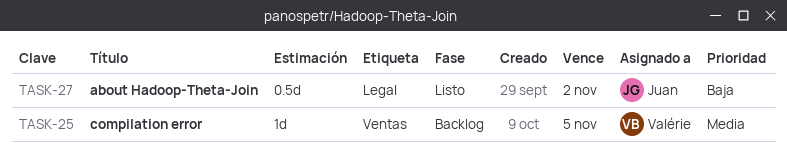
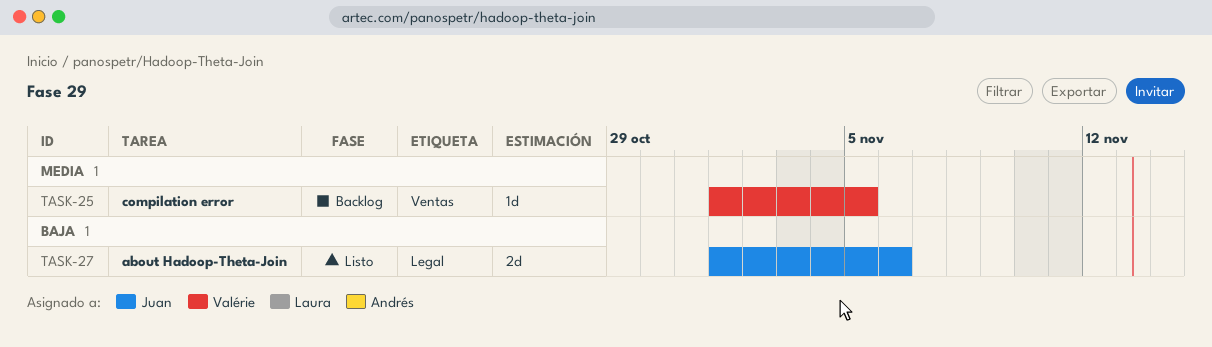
TASK-27, estimate: 0.5d -> 2d
TASK-27, due: Nov 2 -> Nov 6

